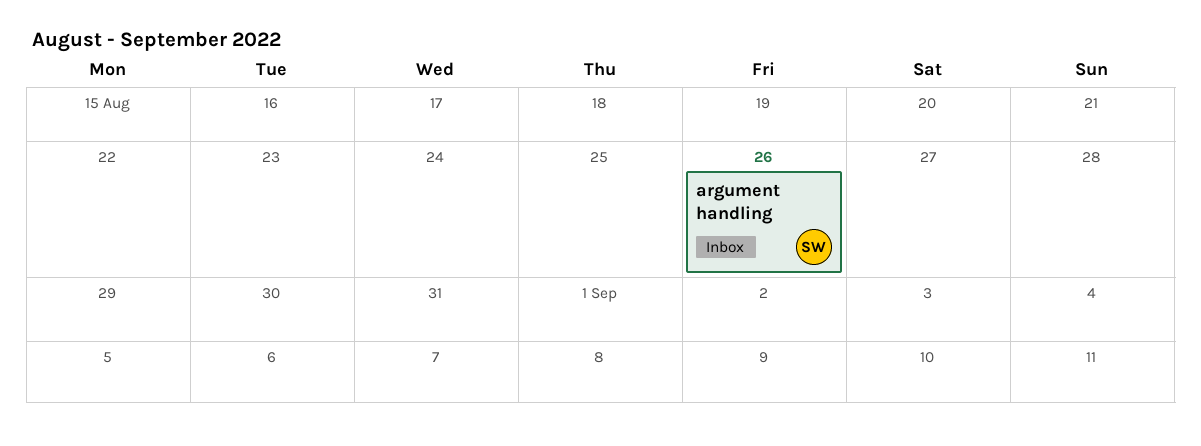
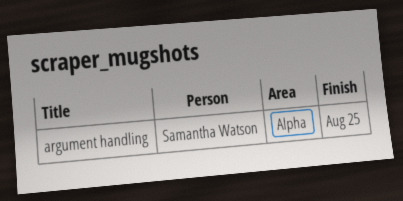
argument handling, due: Aug 26 -> Aug 25

